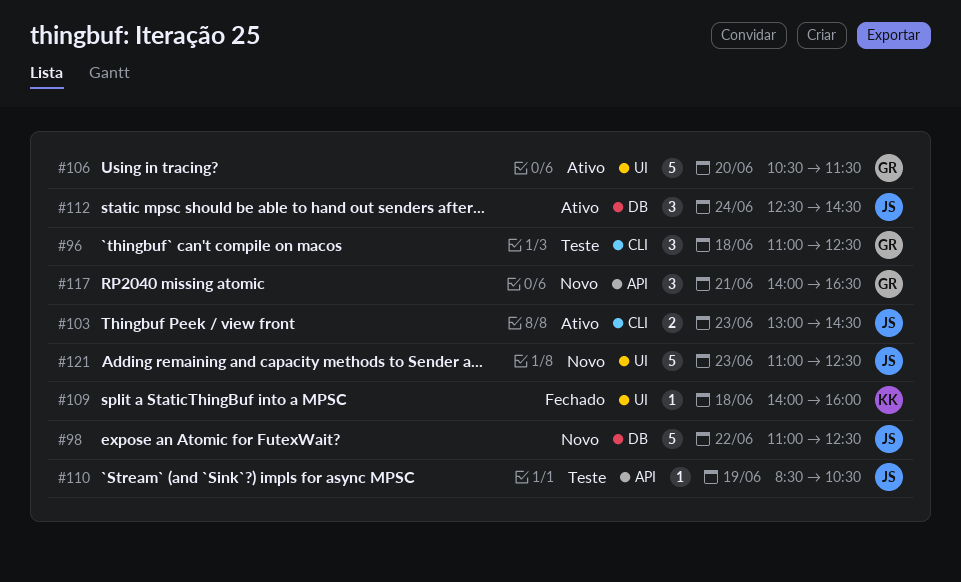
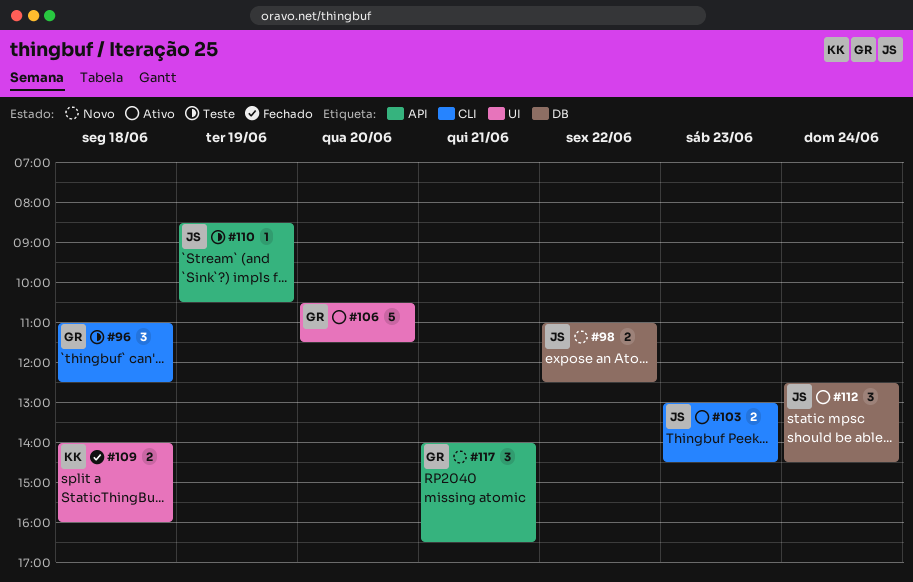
#98, estimate: 5 -> 2
#109, estimate: 1 -> 2
#121: present -> none

